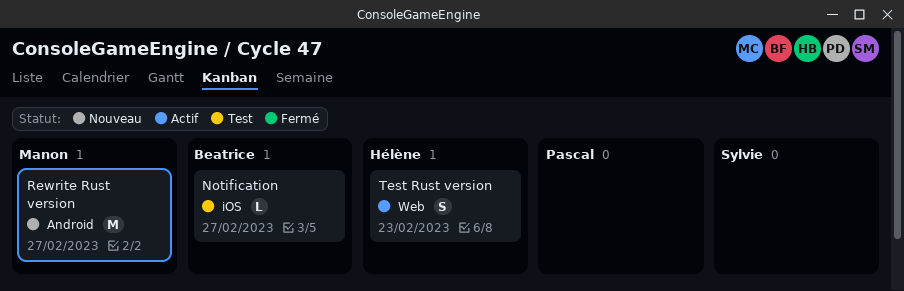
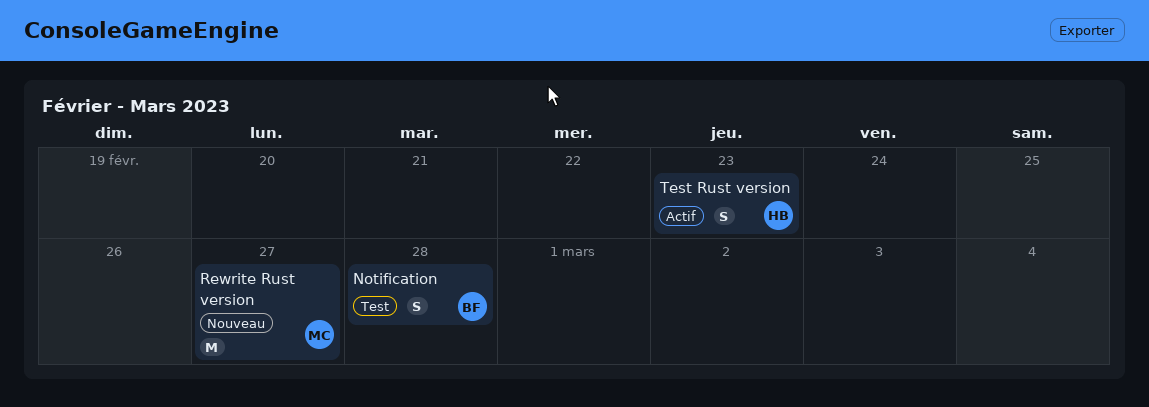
Notification, estimate: L -> S
Notification, due: Feb 27 -> Feb 28

